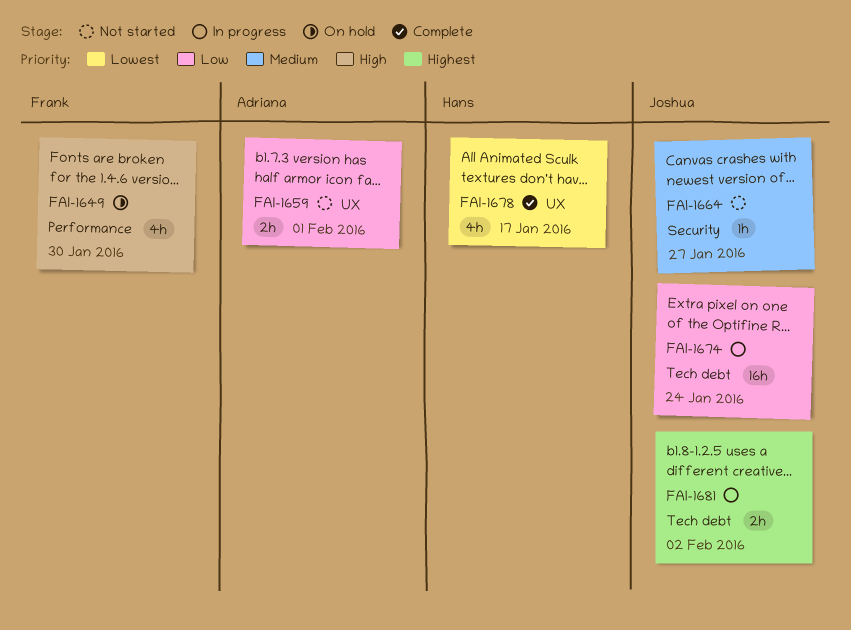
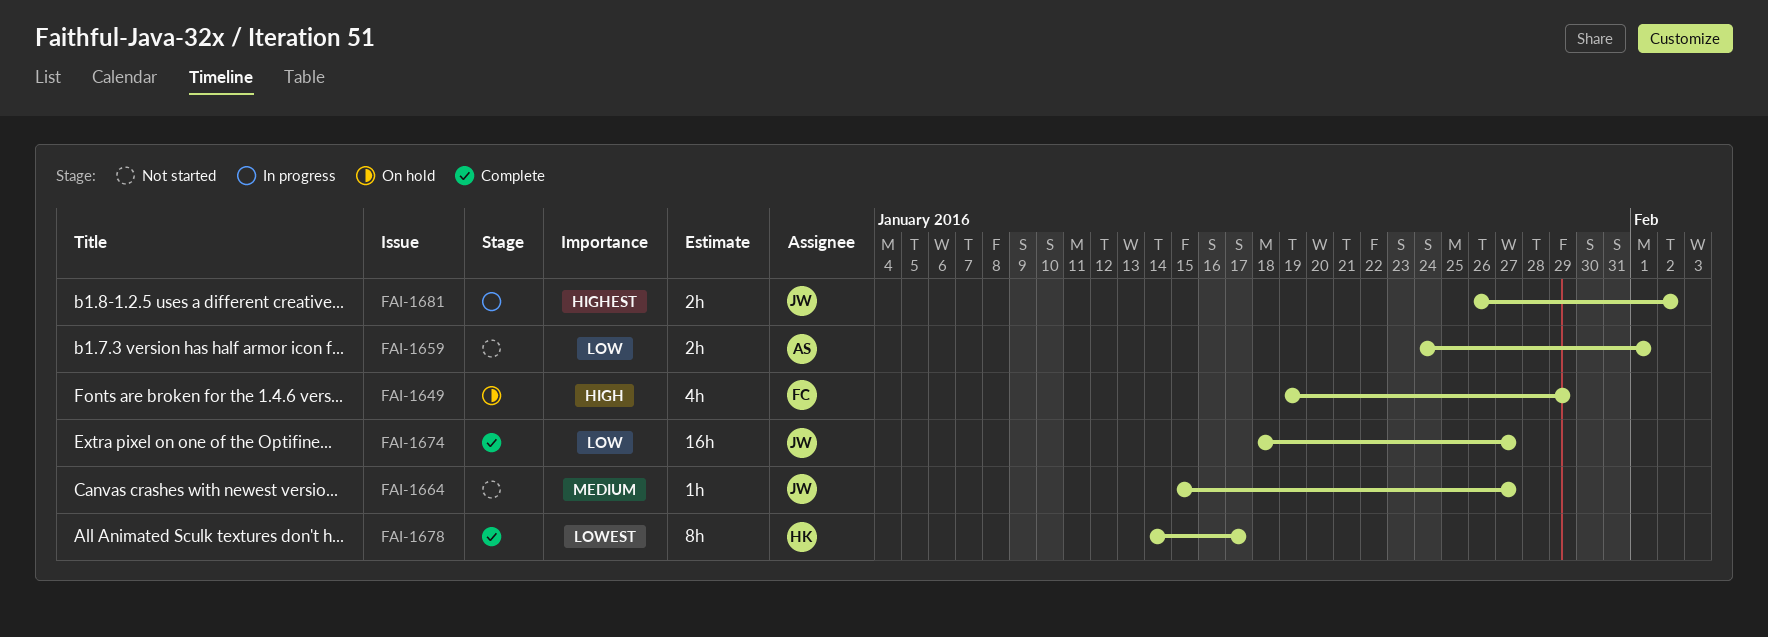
FAI-1649, due: Jan 30 -> Jan 29
FAI-1674, status: In progress -> Complete
FAI-1674, due: Jan 24 -> Jan 27
FAI-1678, estimate: 4h -> 8h

